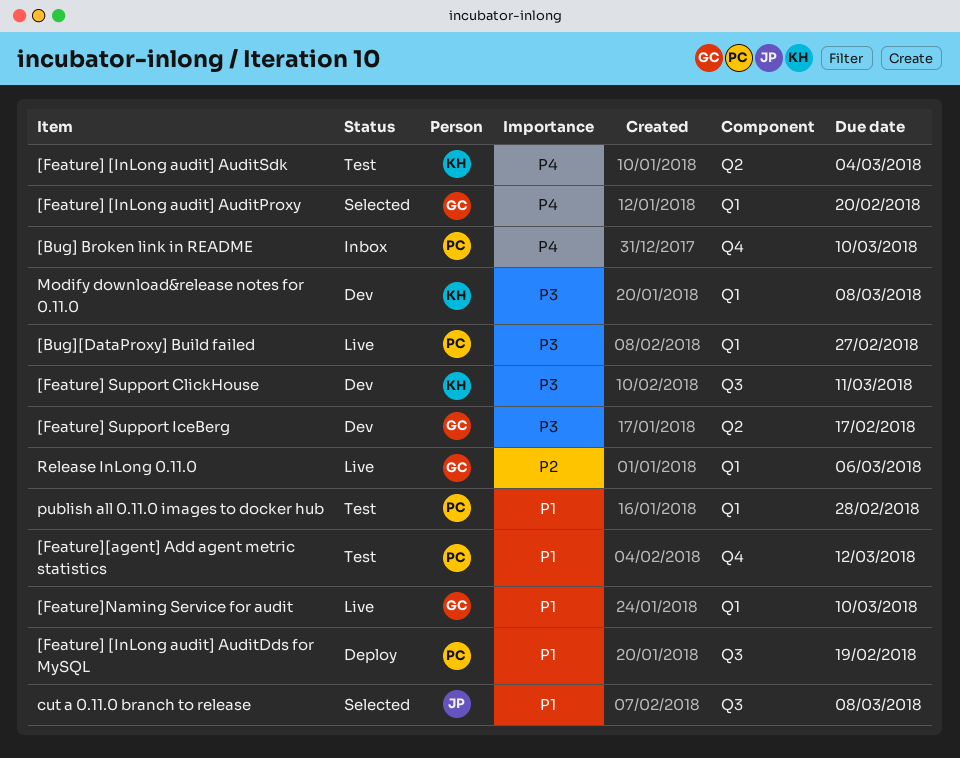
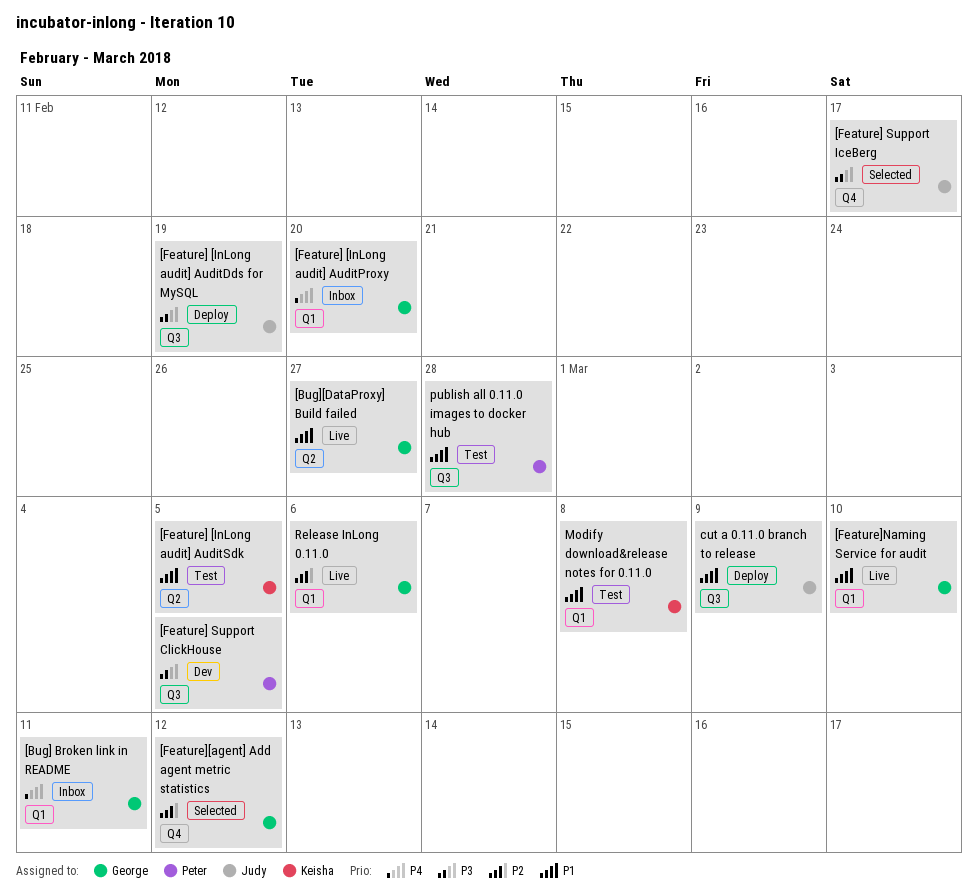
[Bug] Broken link in README, owner: Peter -> George
[Bug] Broken link in README, label: Q4 -> Q1
[Bug] Broken link in README, due: Mar 10 -> Mar 11
[Bug][DataProxy] Build failed, owner: Peter -> George
[Bug][DataProxy] Build failed, priority: P3 -> P1
[Bug][DataProxy] Build failed, label: Q1 -> Q2
[Feature] [InLong audit] AuditDds for MySQL, owner: Peter -> Judy
[Feature] [InLong audit] AuditDds for MySQL, priority: P1 -> P3
[Feature] [InLong audit] AuditProxy, status: Selected -> Inbox
[Feature] [InLong audit] AuditSdk, priority: P4 -> P1
[Feature] [InLong audit] AuditSdk, due: Mar 4 -> Mar 5
[Feature] Support ClickHouse, owner: Keisha -> Peter
[Feature] Support ClickHouse, due: Mar 11 -> Mar 5
[Feature] Support IceBerg, status: Dev -> Selected
[Feature] Support IceBerg, owner: George -> Judy
[Feature] Support IceBerg, label: Q2 -> Q4
[Feature][agent] Add agent metric statistics, status: Test -> Selected
[Feature][agent] Add agent metric statistics, owner: Peter -> George
[Feature][agent] Add agent metric statistics, priority: P1 -> P2
cut a 0.11.0 branch to release, status: Selected -> Deploy
cut a 0.11.0 branch to release, due: Mar 8 -> Mar 9
Modify download&release notes for 0.11.0, status: Dev -> Test
Modify download&release notes for 0.11.0, priority: P3 -> P1
publish all 0.11.0 images to docker hub, label: Q1 -> Q3

